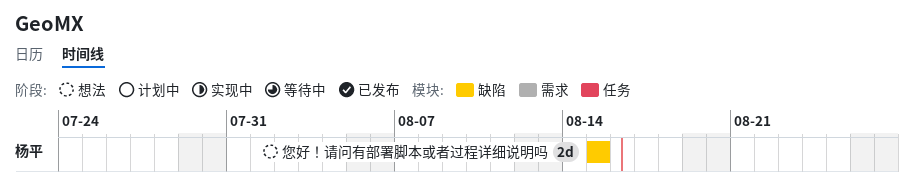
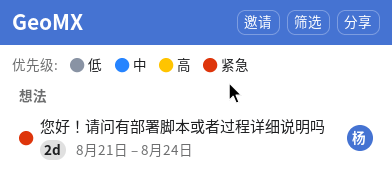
您好！请问有部署脚本或者过程详细说明吗, start: Aug 15 -> Aug 21
您好！请问有部署脚本或者过程详细说明吗, due: Aug 15 -> Aug 24

